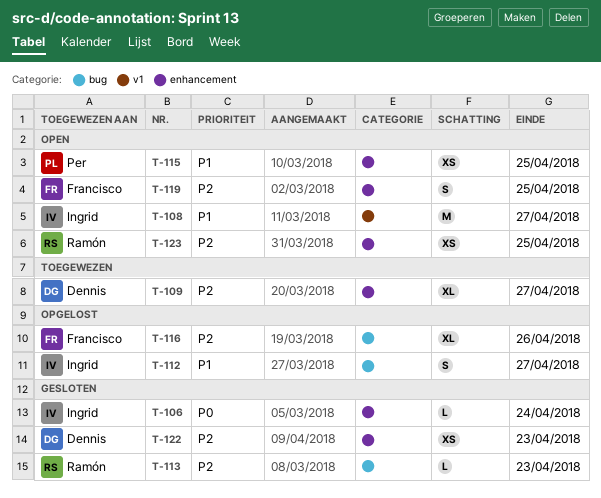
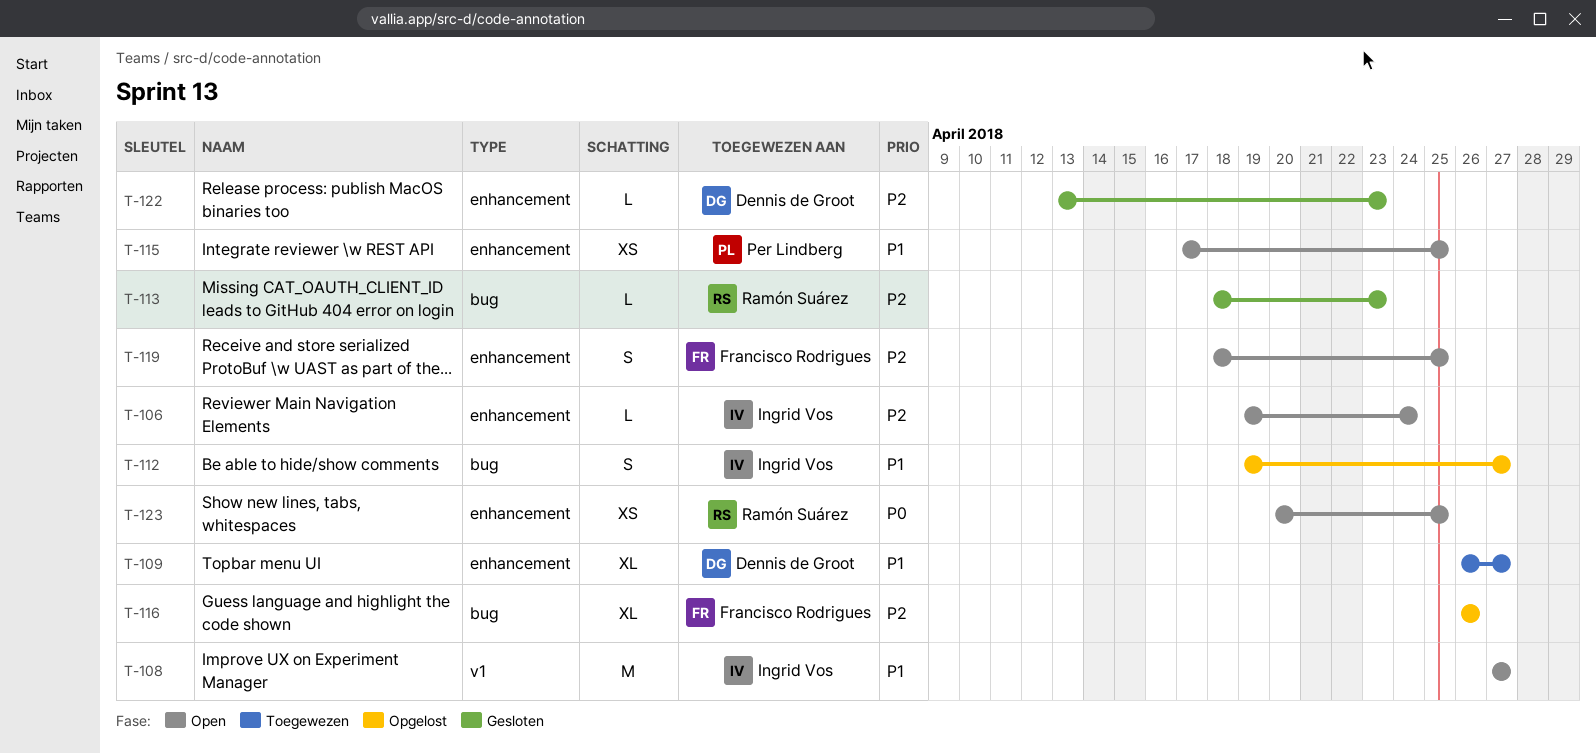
T-106, status: Gesloten -> Open
T-106, priority: P0 -> P2
T-109, priority: P2 -> P1
T-122, estimate: XS -> L
T-123, priority: P2 -> P0

